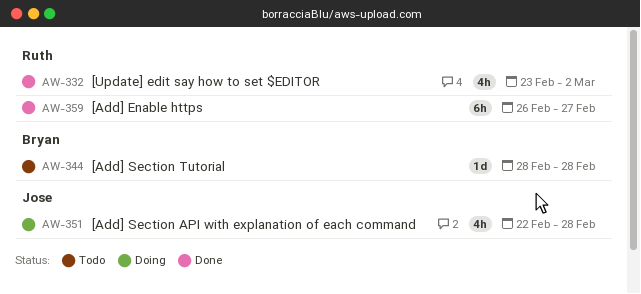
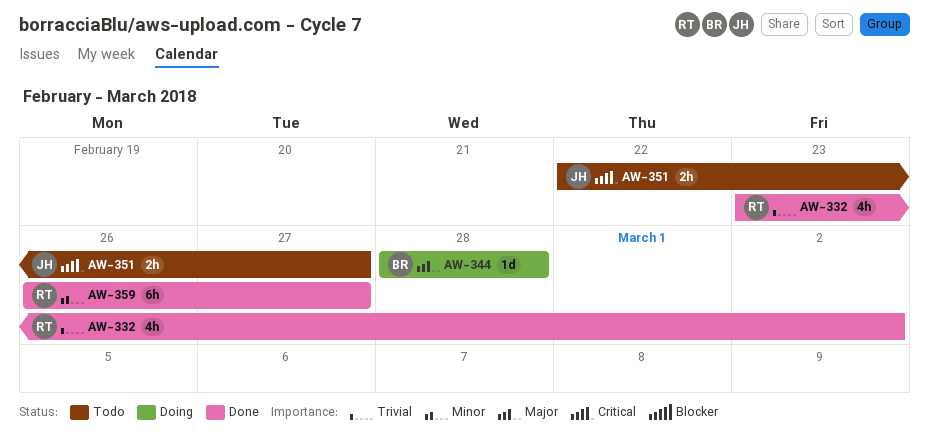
AW-344, status: Todo -> Doing
AW-351, status: Doing -> Todo
AW-351, estimate: 4h -> 2h
AW-351, due: Feb 28 -> Feb 27

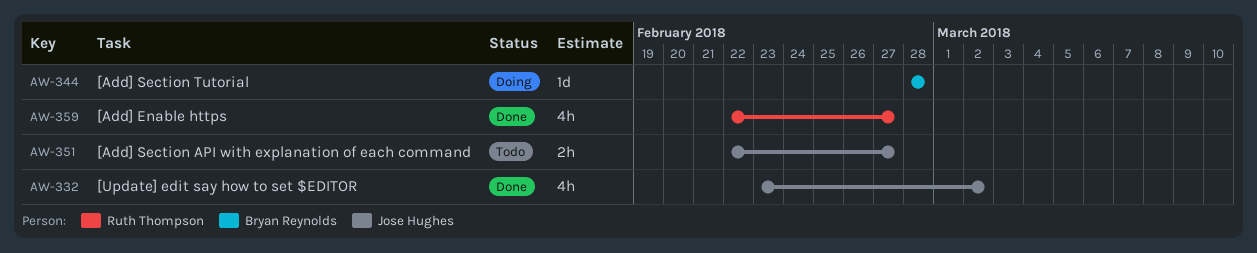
AW-332, owner: Ruth Thompson -> Jose Hughes
AW-359, estimate: 6h -> 4h
AW-359, start: Feb 26 -> Feb 22

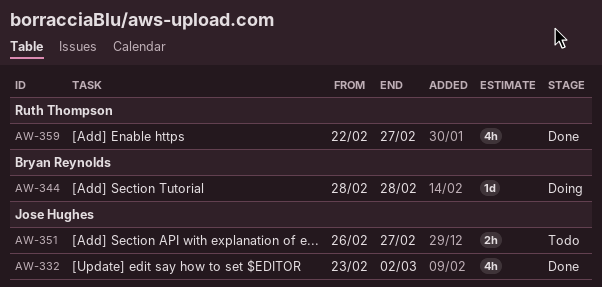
AW-351, start: Feb 22 -> Feb 26

